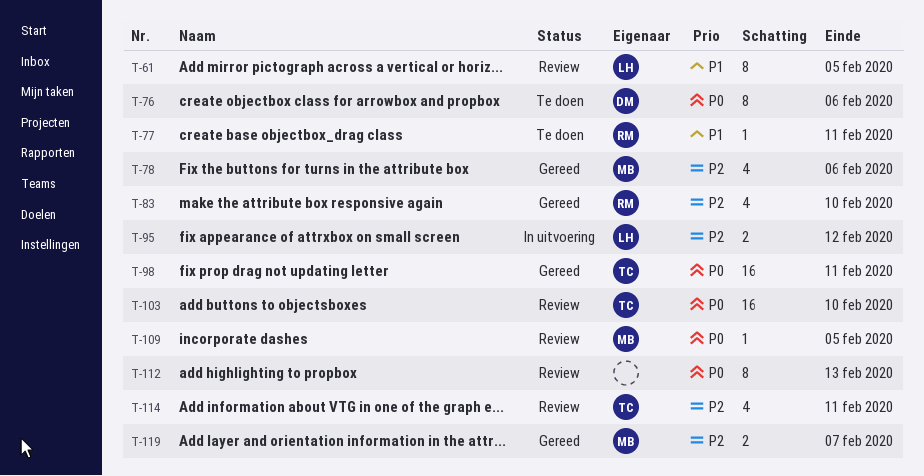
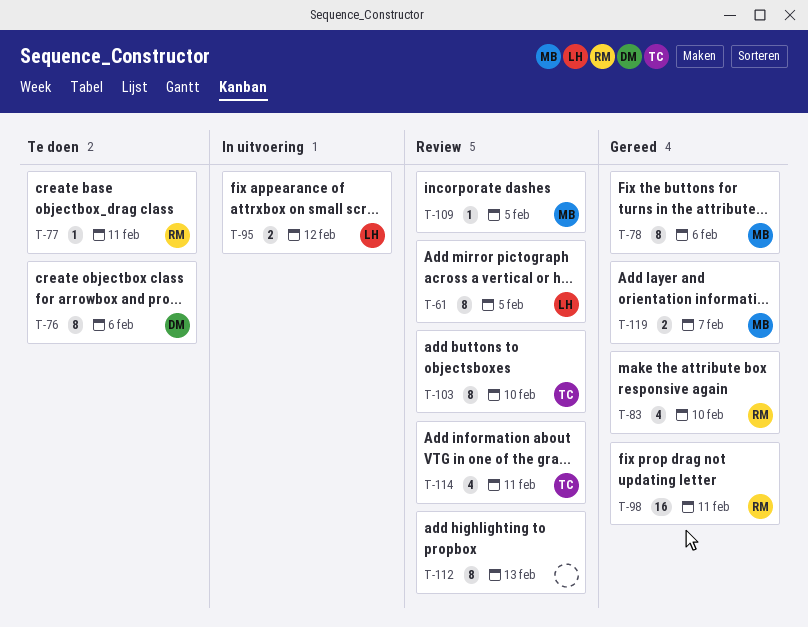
T-78, estimate: 4 -> 8
T-98, owner: TC -> RM
T-103, estimate: 16 -> 8

